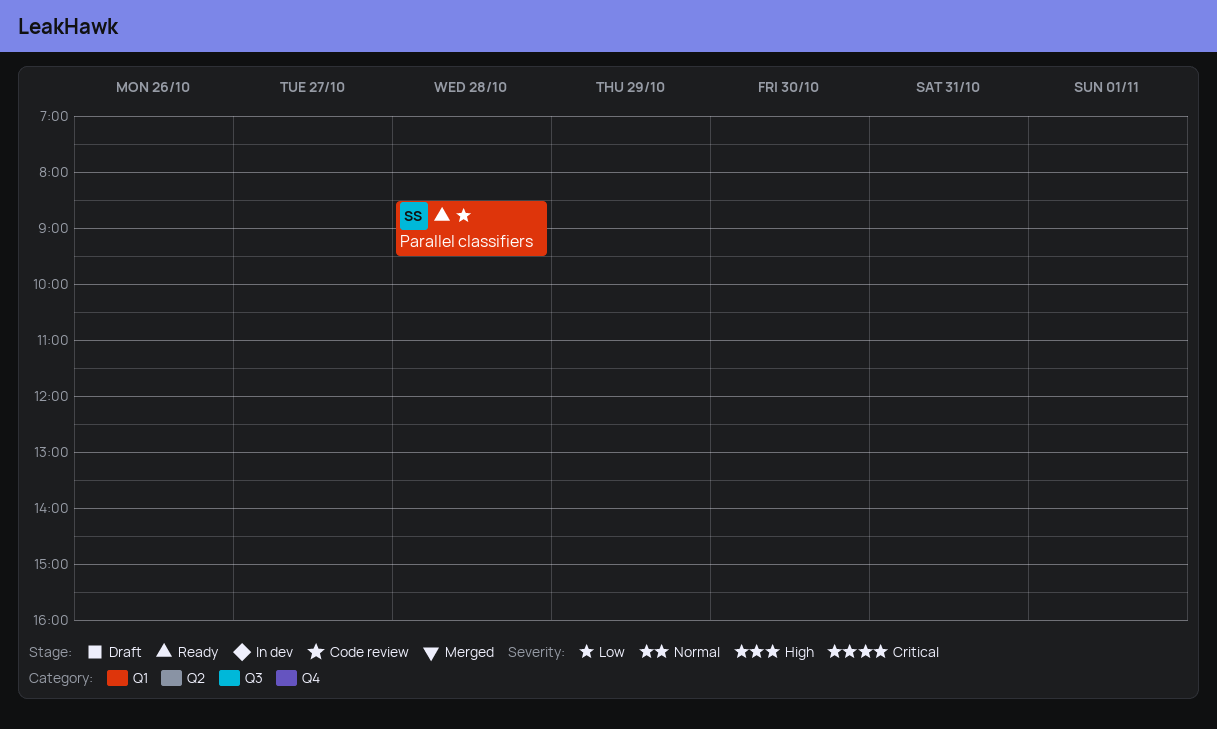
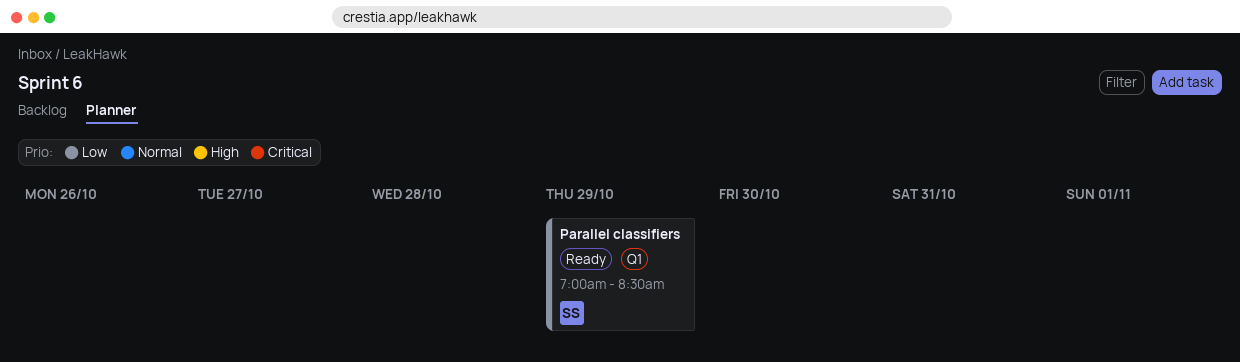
Parallel classifiers, day: Oct 28 -> Oct 29
Parallel classifiers, begins: 08:30 -> 07:00
Parallel classifiers, ends: 09:30 -> 08:30

